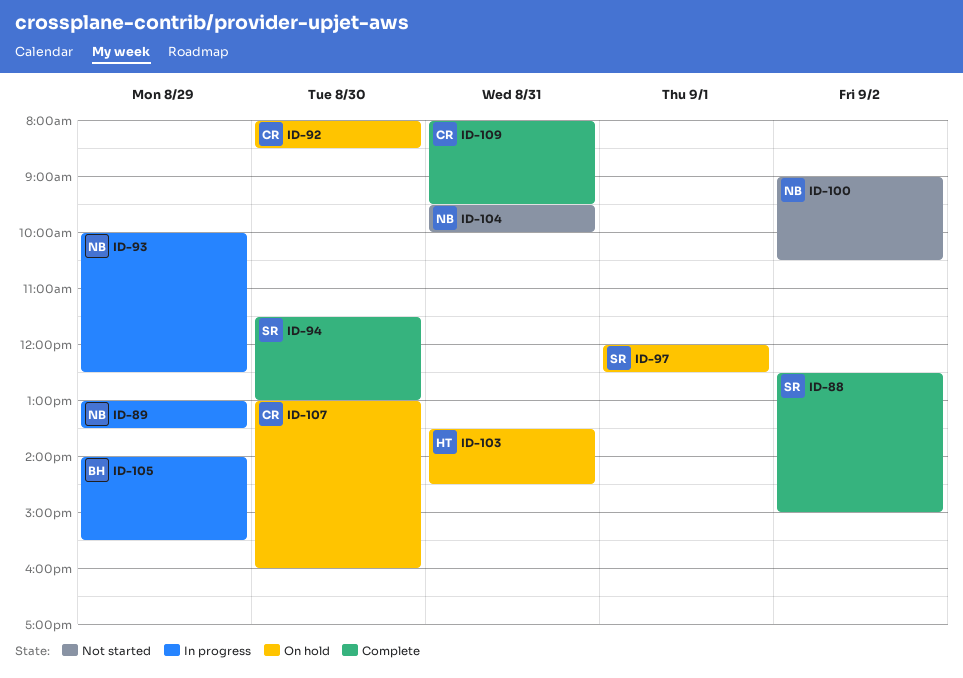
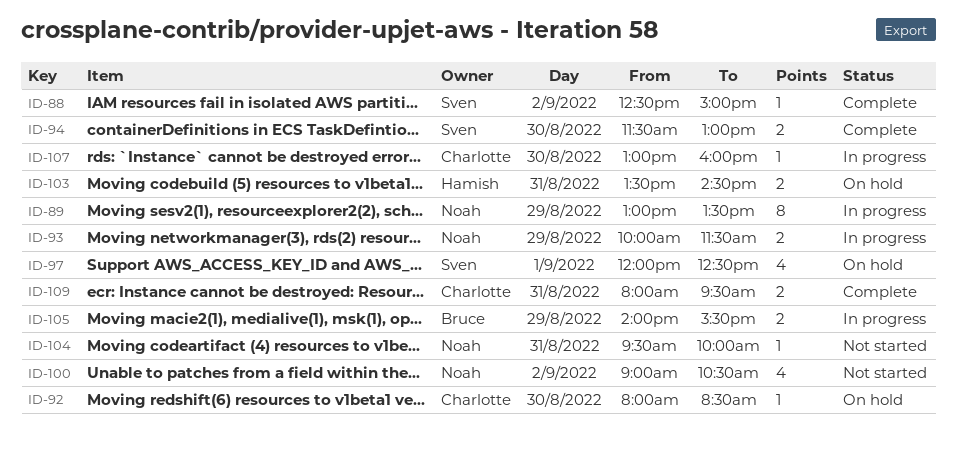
ID-93, ends: 12:30 -> 11:30
ID-107, status: On hold -> In progress

